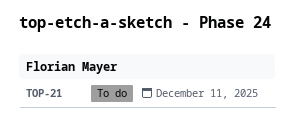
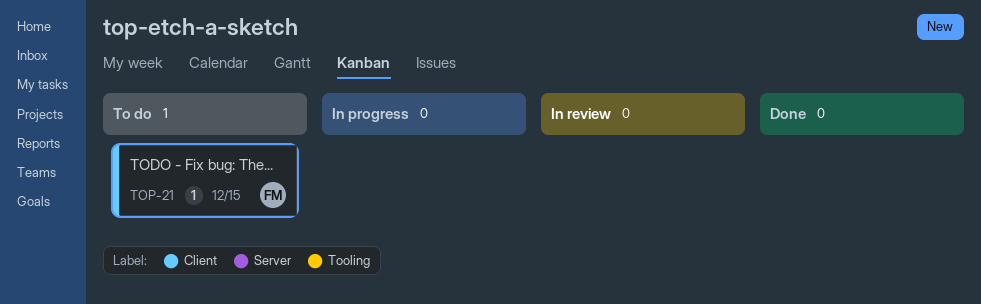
TOP-21, due: Dec 11 -> Dec 15

